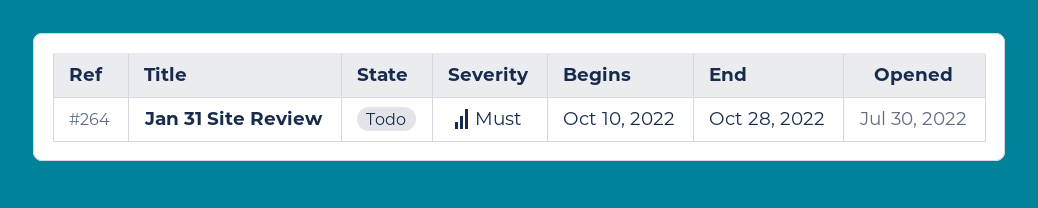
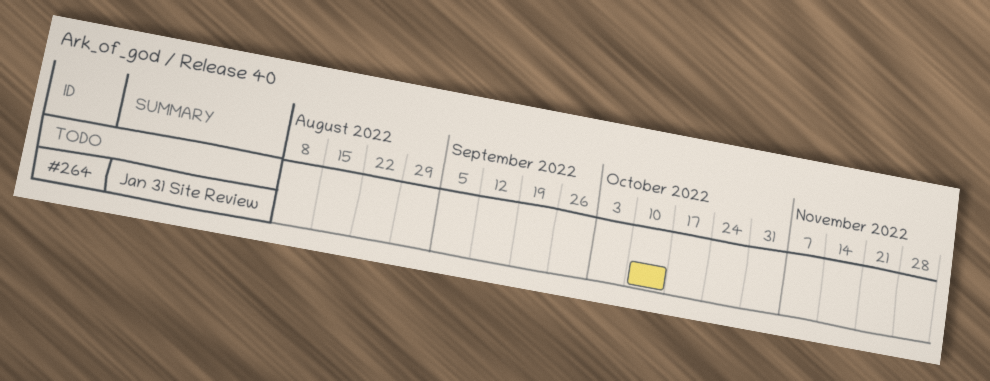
#264, due: Oct 28 -> Oct 14

